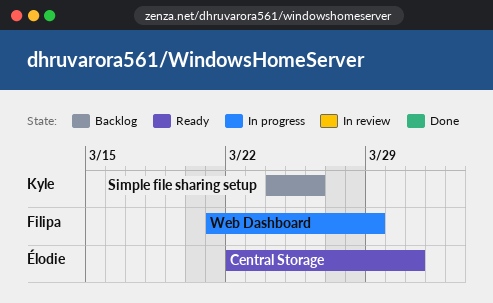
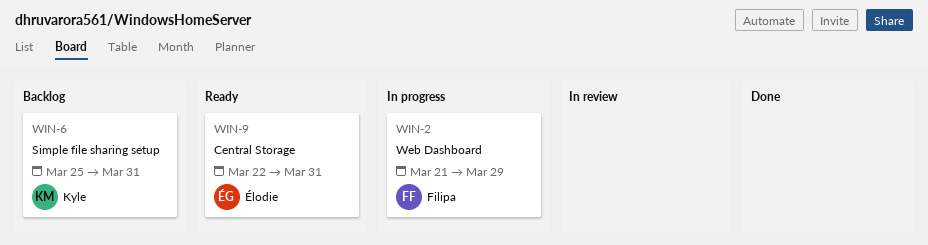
Simple file sharing setup, start: Mar 24 -> Mar 25
Simple file sharing setup, due: Mar 26 -> Mar 31

